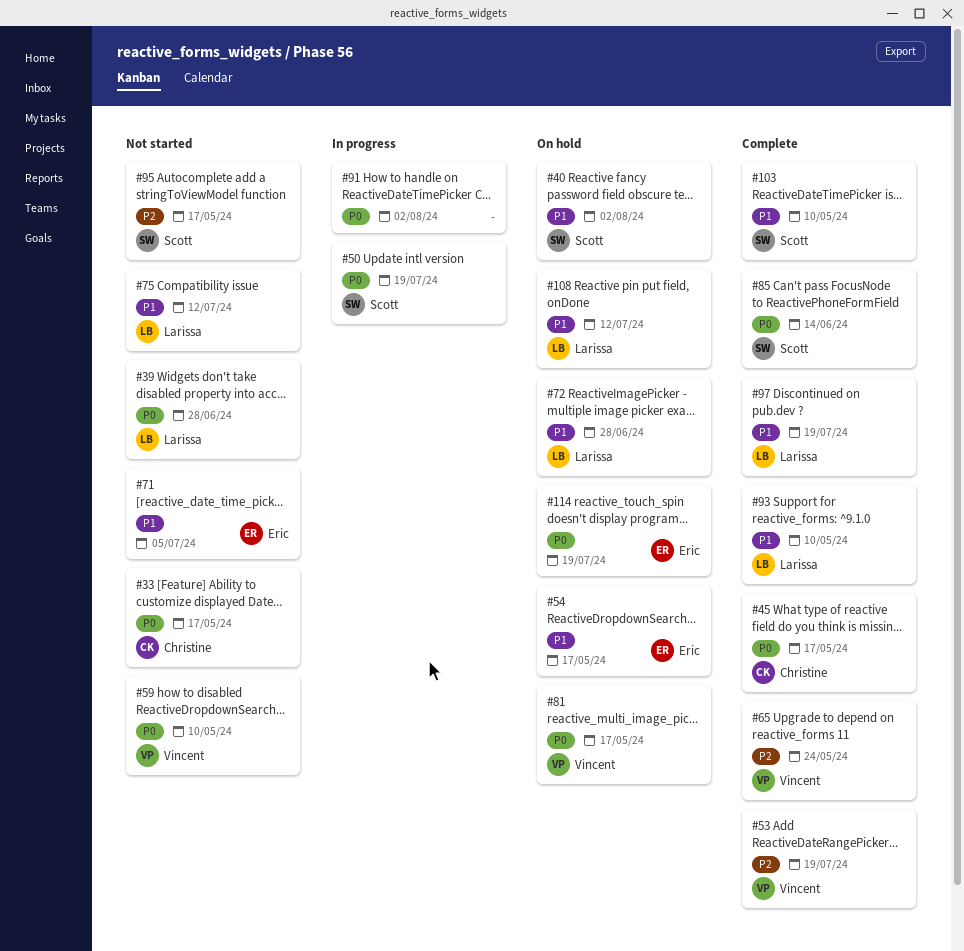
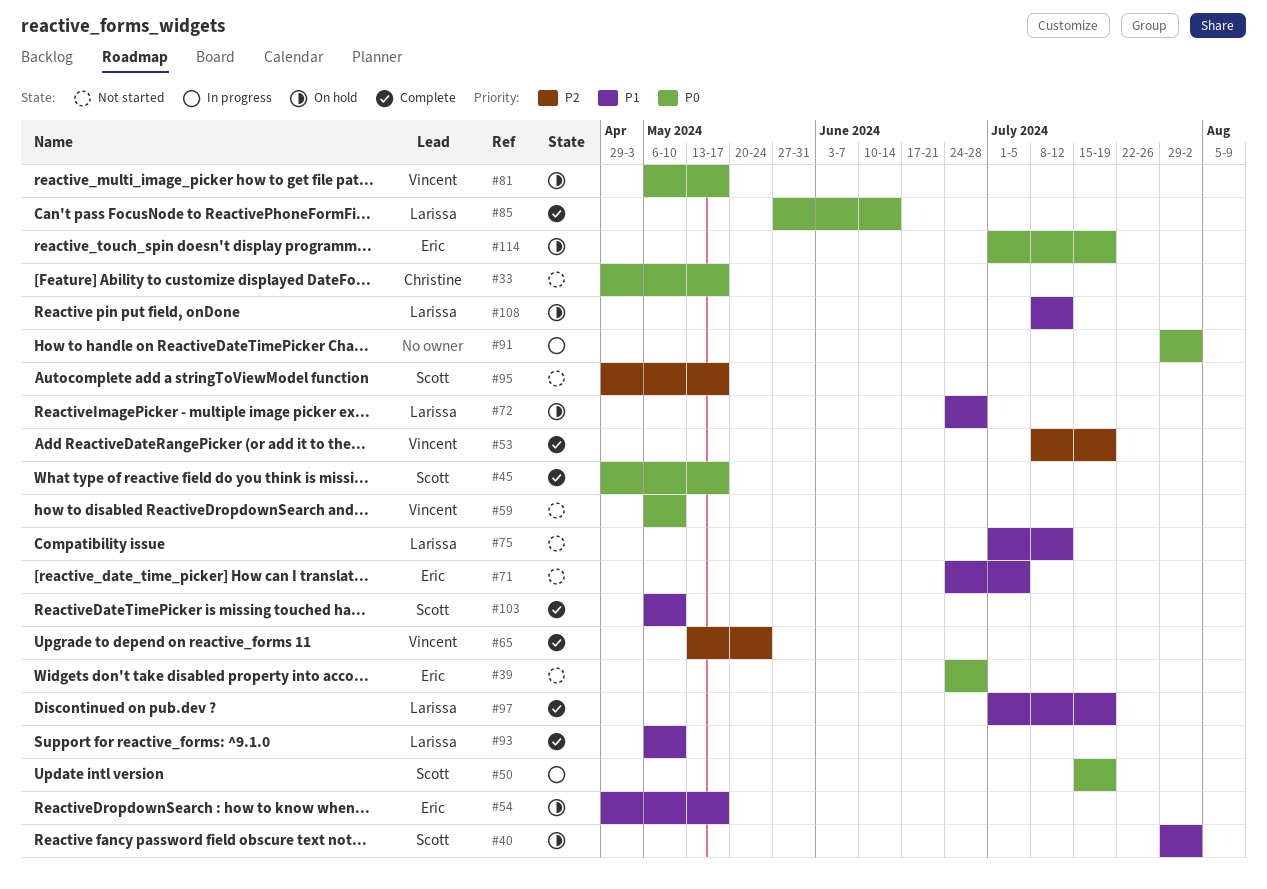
#39, owner: Larissa -> Eric
#45, owner: Christine -> Scott
#85, owner: Scott -> Larissa

